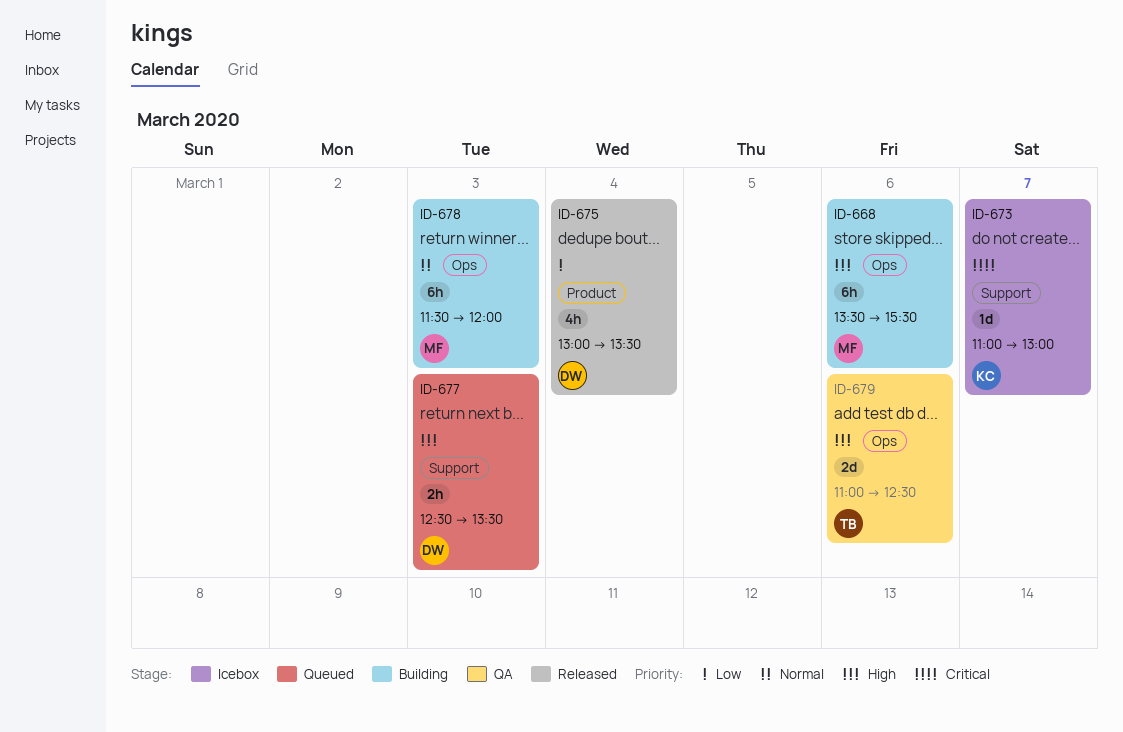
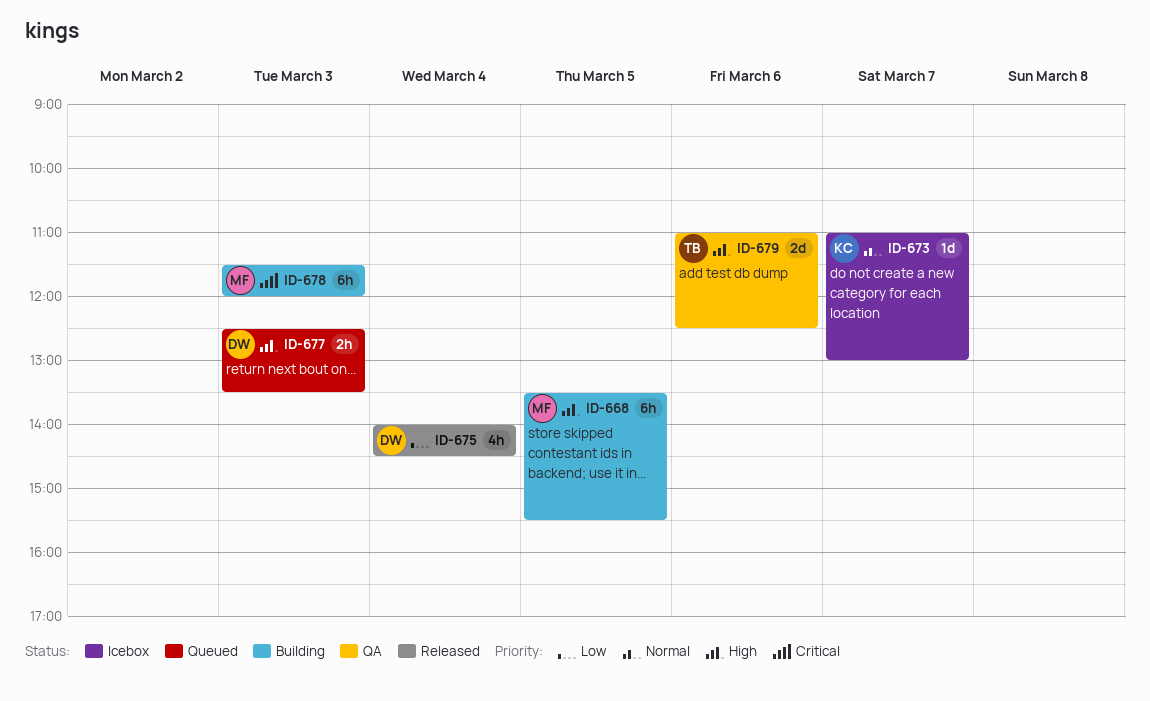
ID-668, day: Mar 6 -> Mar 5
ID-673, priority: Critical -> Normal
ID-675, begins: 13:00 -> 14:00
ID-675, ends: 13:30 -> 14:30
ID-678, priority: Normal -> Critical

